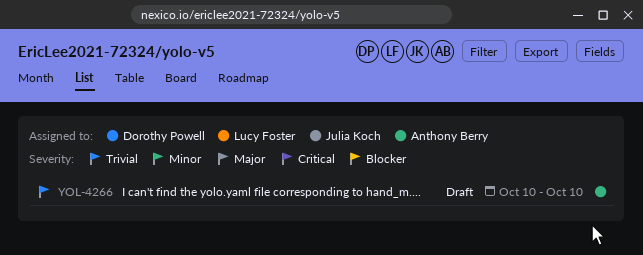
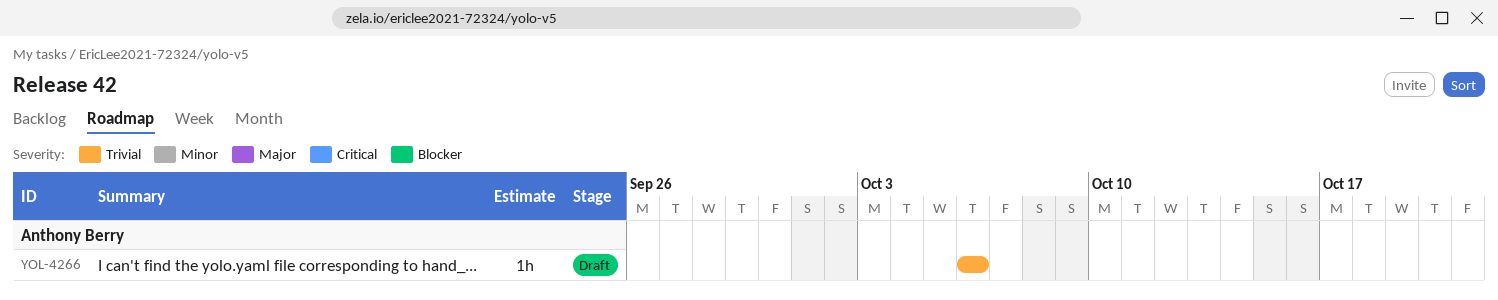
YOL-4266, start: Oct 10 -> Oct 6
YOL-4266, due: Oct 10 -> Oct 6

